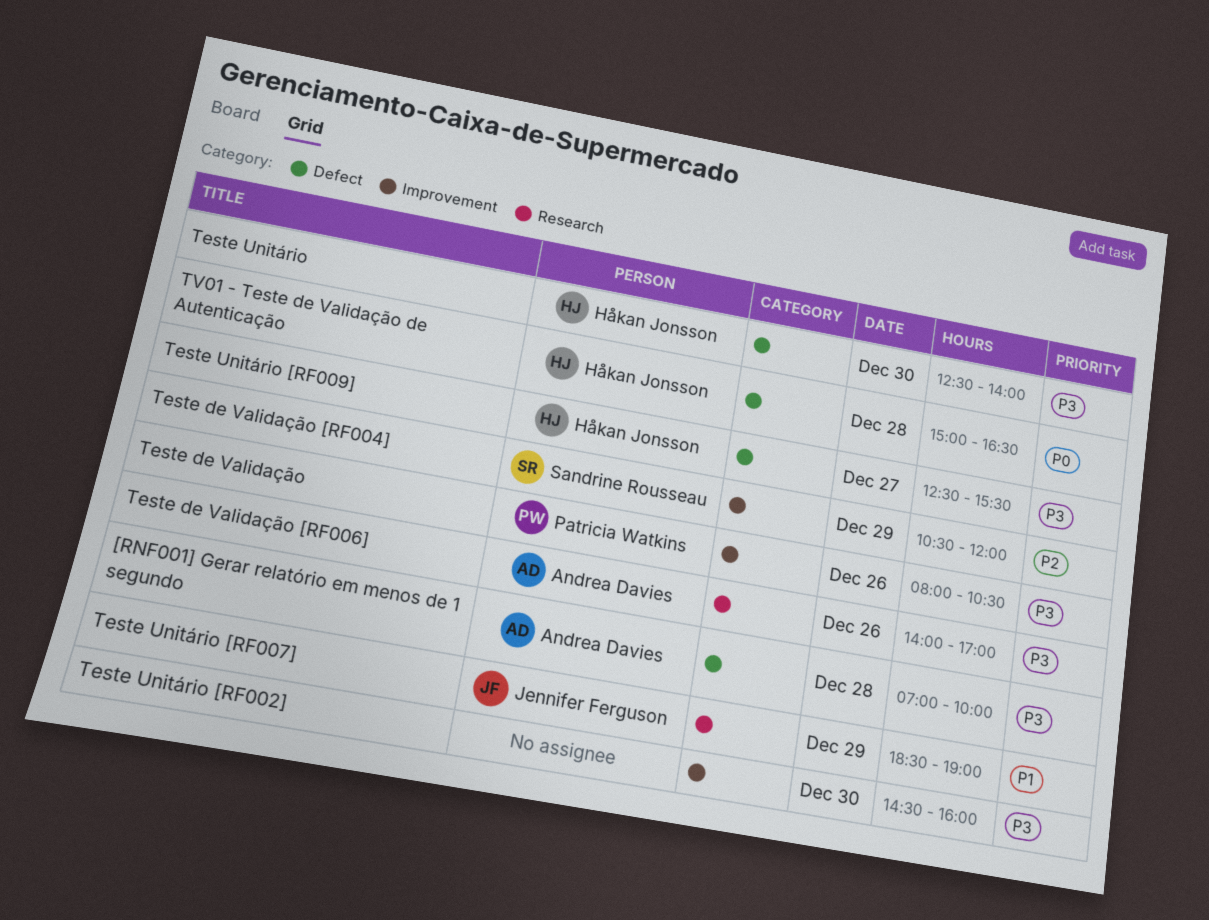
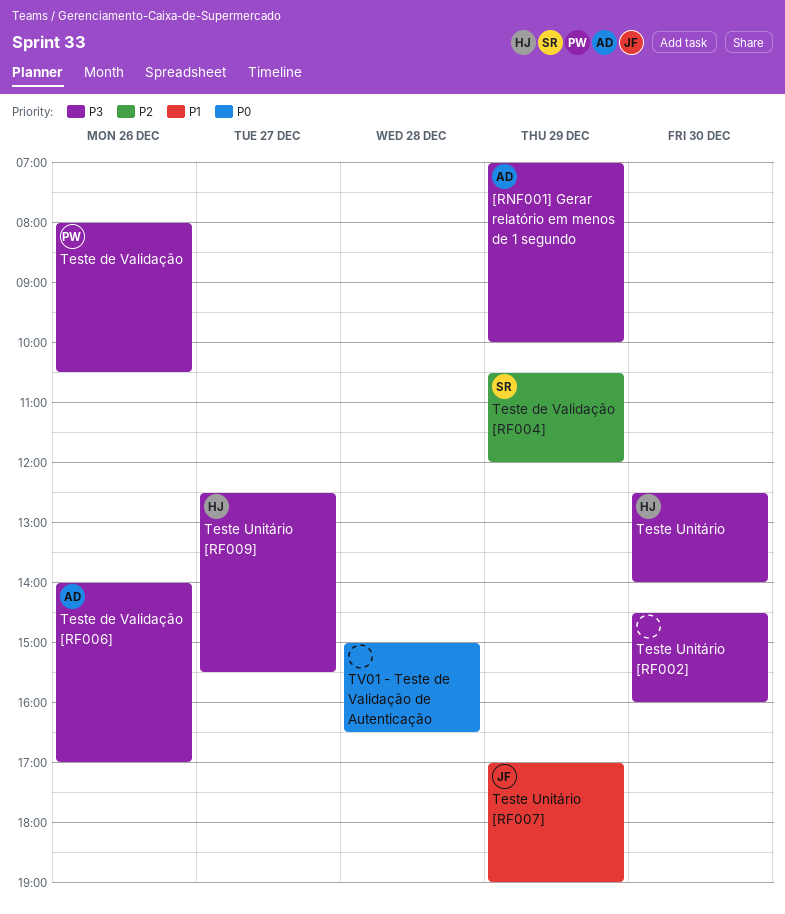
[RNF001] Gerar relatório em menos de 1 segundo, day: Dec 28 -> Dec 29
Teste Unitário [RF007], begins: 18:30 -> 17:00
TV01 - Teste de Validação de Autenticação, owner: Håkan Jonsson -> none

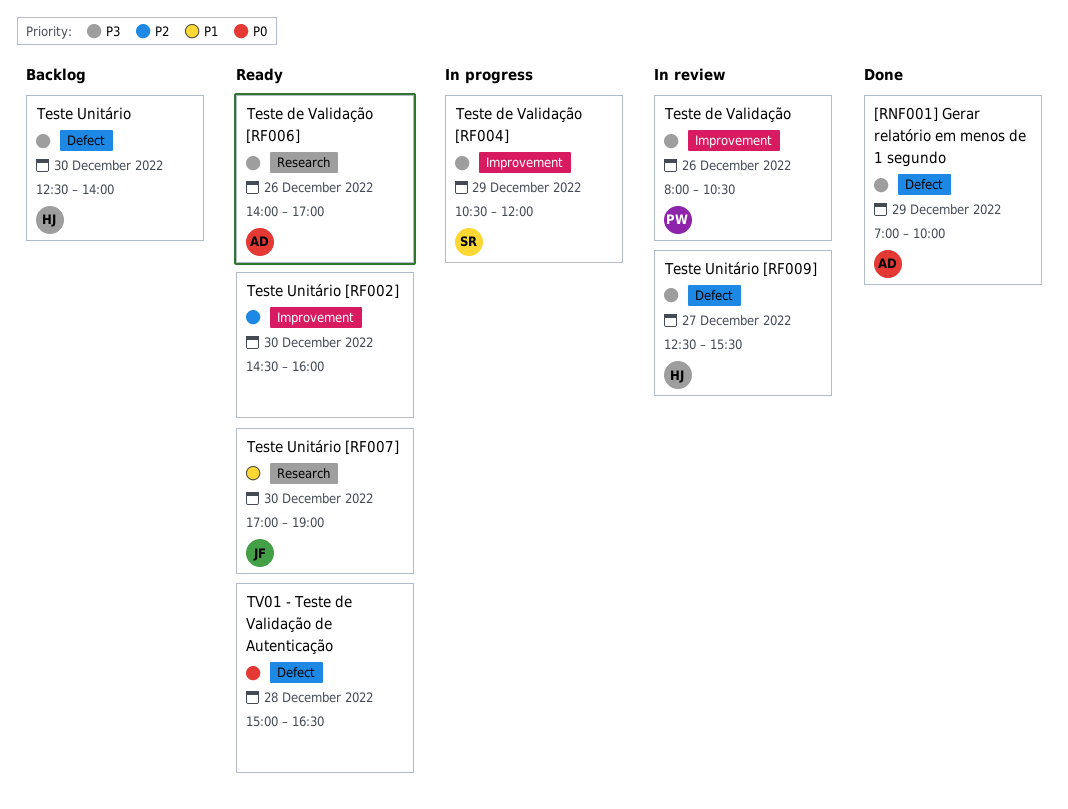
Teste de Validação [RF004], priority: P2 -> P3
Teste Unitário [RF002], priority: P3 -> P2
Teste Unitário [RF007], day: Dec 29 -> Dec 30

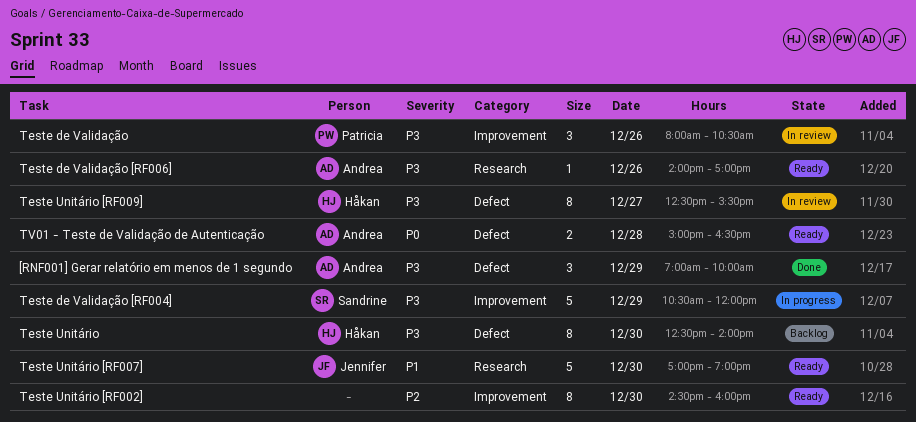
TV01 - Teste de Validação de Autenticação, owner: none -> Andrea

